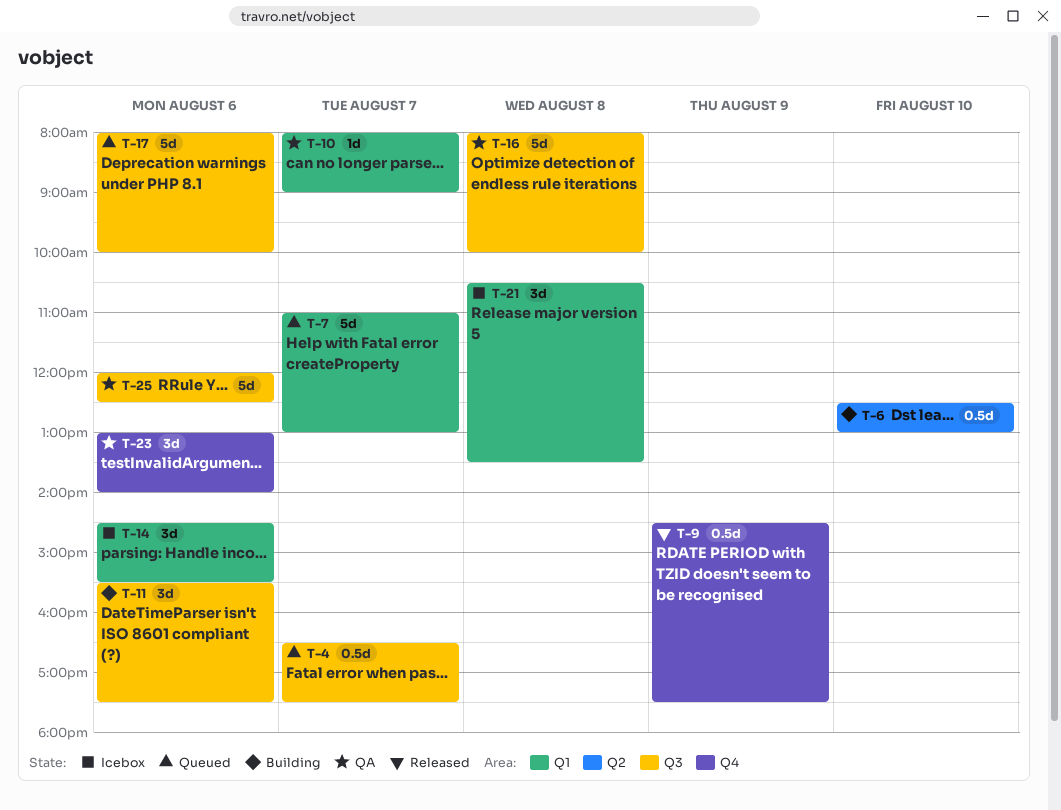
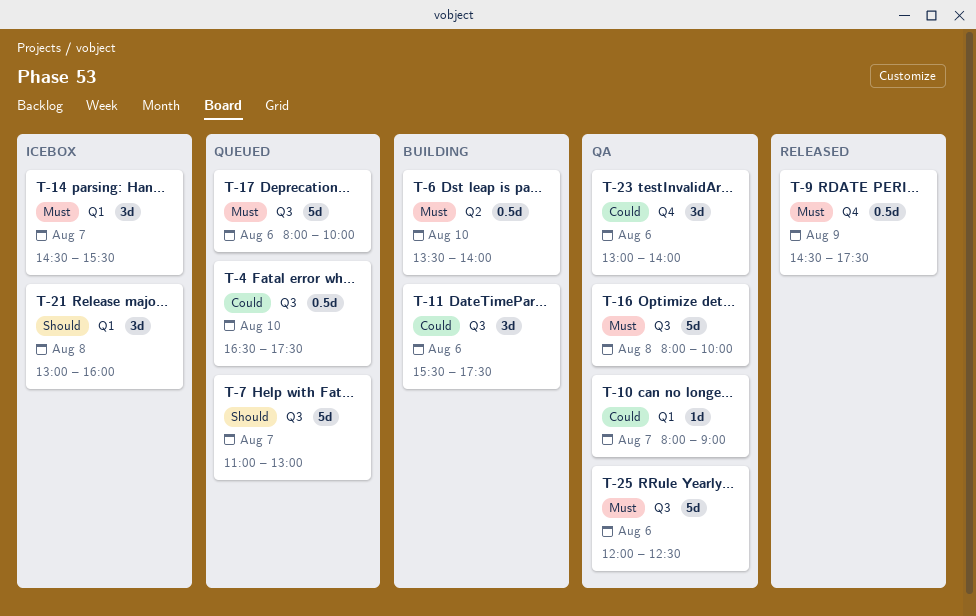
T-4, day: Aug 7 -> Aug 10
T-6, begins: 12:30 -> 13:30
T-6, ends: 13:00 -> 14:00
T-7, label: Q1 -> Q3
T-14, day: Aug 6 -> Aug 7
T-21, begins: 10:30 -> 13:00
T-21, ends: 13:30 -> 16:00

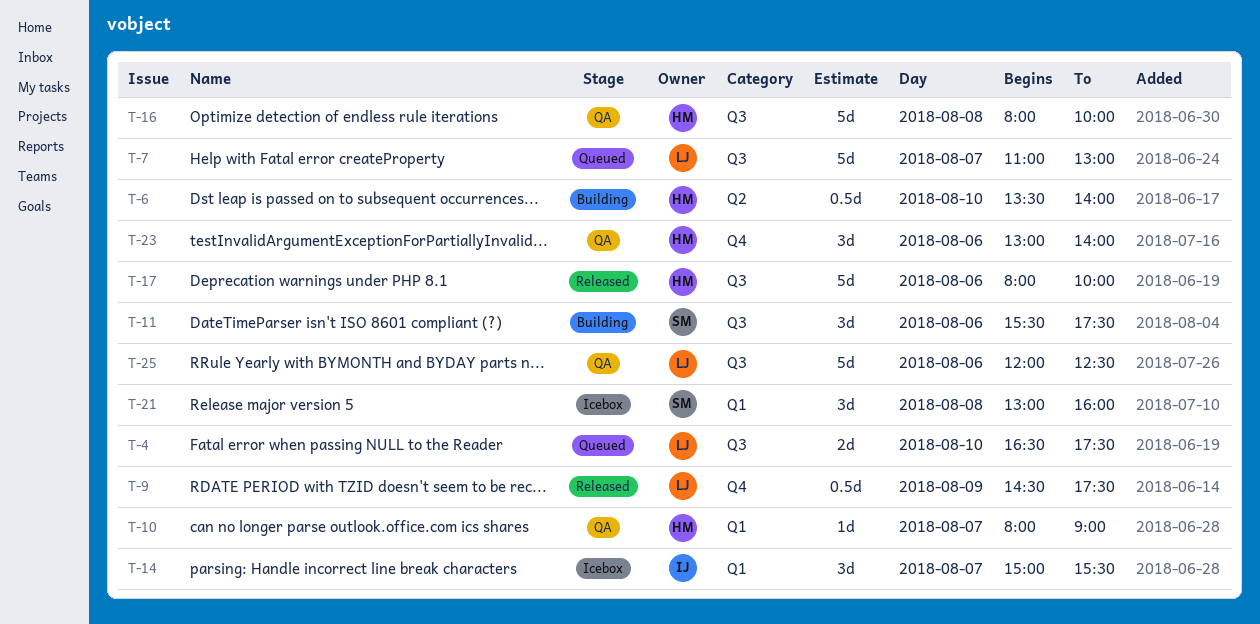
T-4, estimate: 0.5d -> 2d
T-14, begins: 14:30 -> 15:00
T-17, status: Queued -> Released

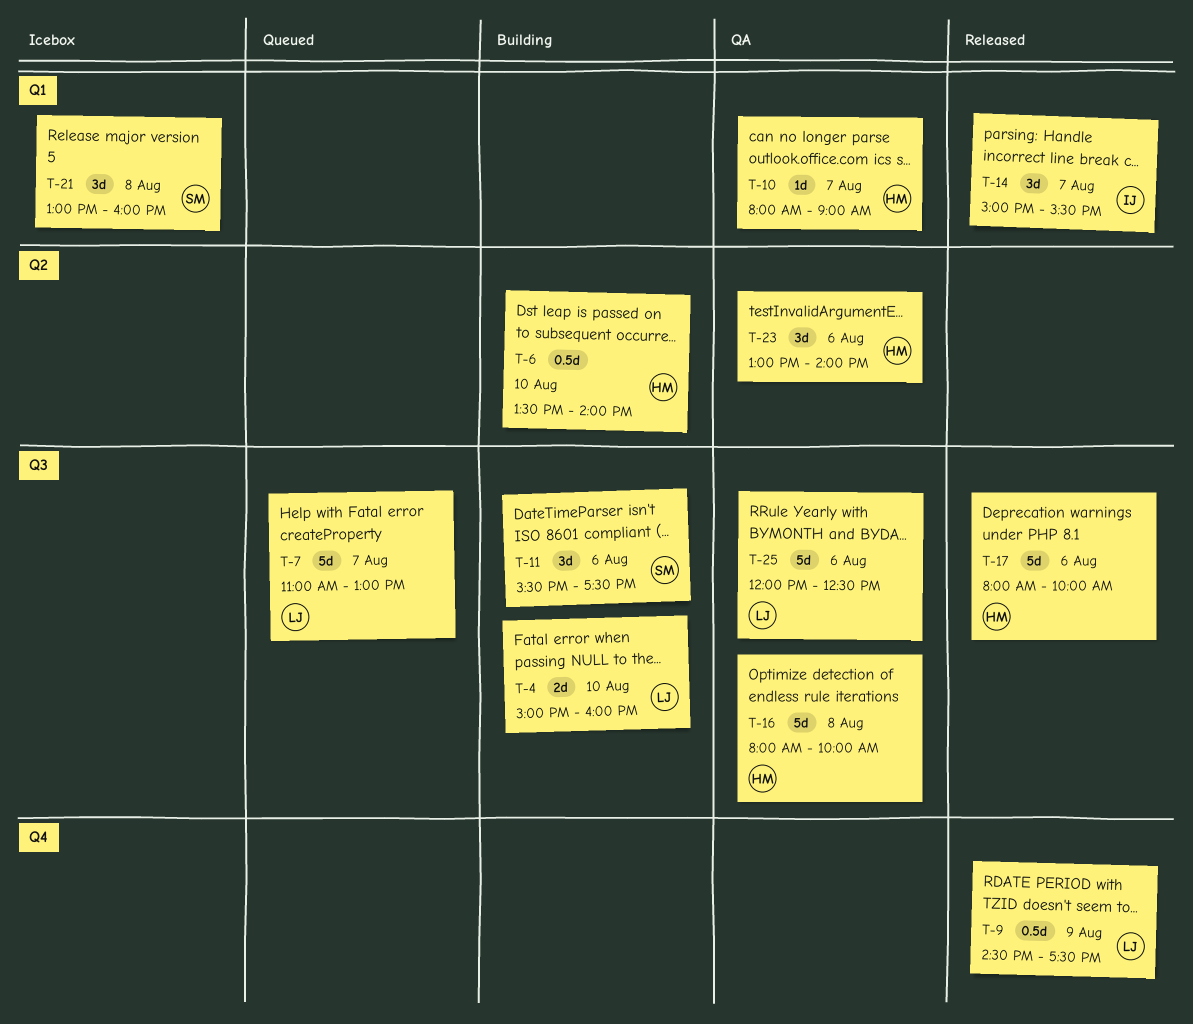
T-4, status: Queued -> Building
T-4, begins: 16:30 -> 15:00
T-4, ends: 17:30 -> 16:00
T-14, status: Icebox -> Released
T-23, label: Q4 -> Q2

